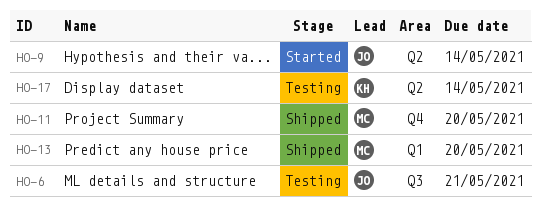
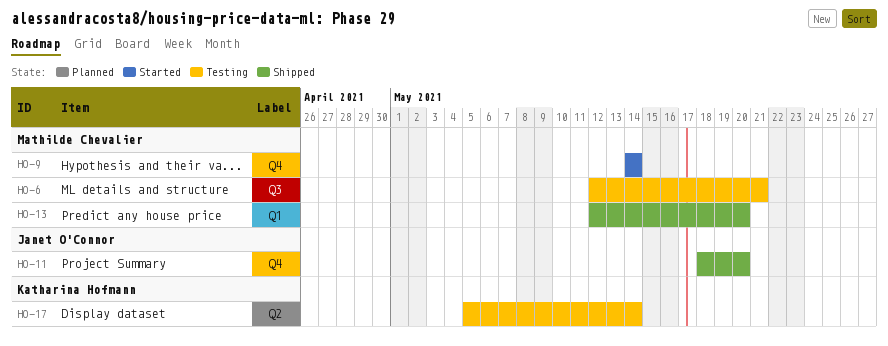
HO-6, owner: Janet O'Connor -> Mathilde Chevalier
HO-9, owner: Janet O'Connor -> Mathilde Chevalier
HO-9, label: Q2 -> Q4
HO-11, owner: Mathilde Chevalier -> Janet O'Connor

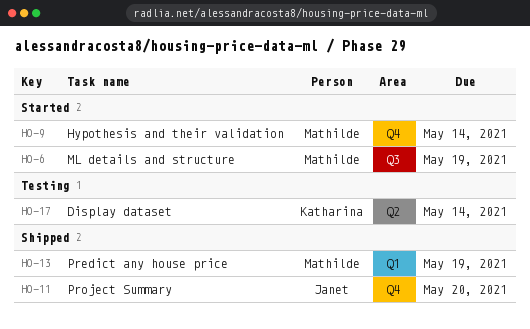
HO-6, status: Testing -> Started
HO-6, due: May 21 -> May 19
HO-13, due: May 20 -> May 19

